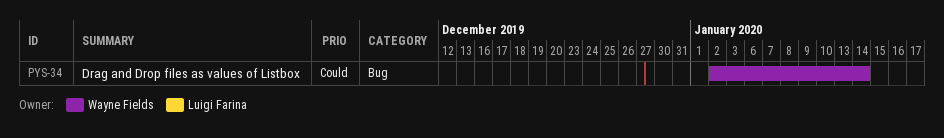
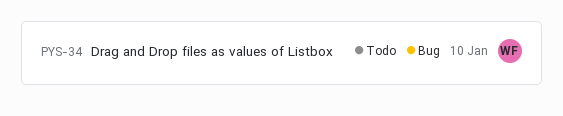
PYS-34, due: Jan 14 -> Jan 10

